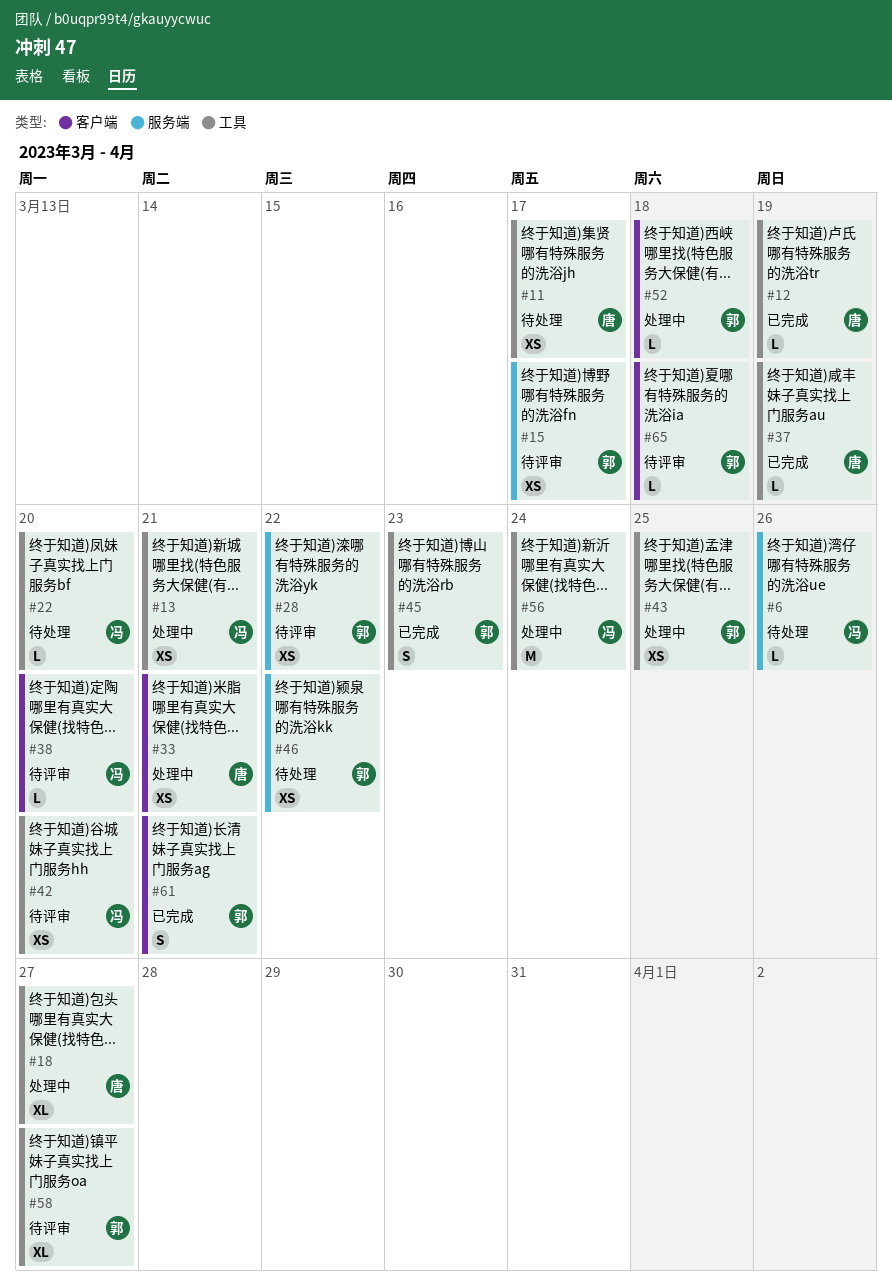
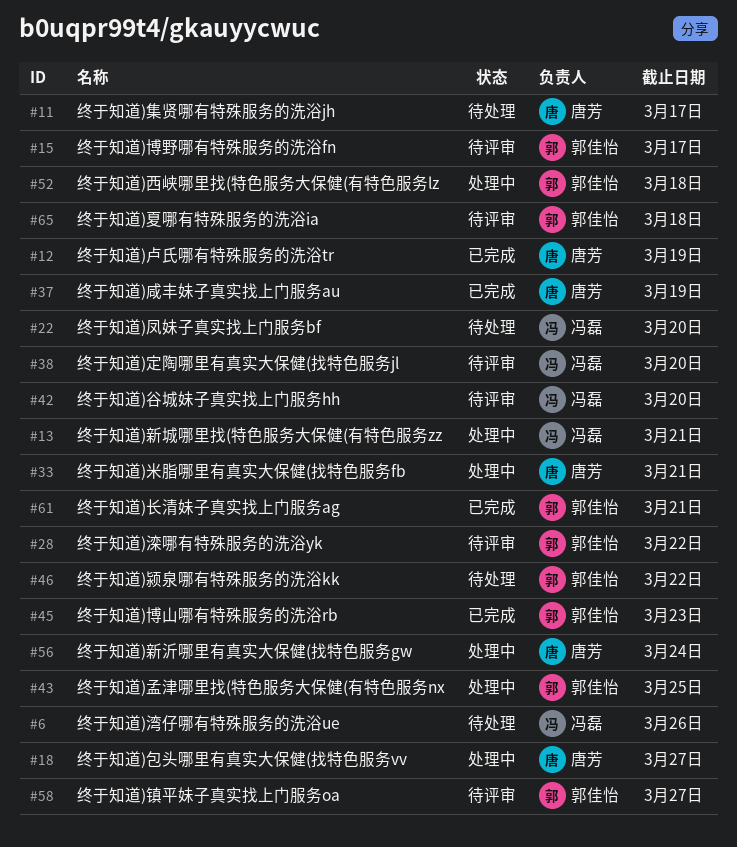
#56, owner: 冯磊 -> 唐芳

